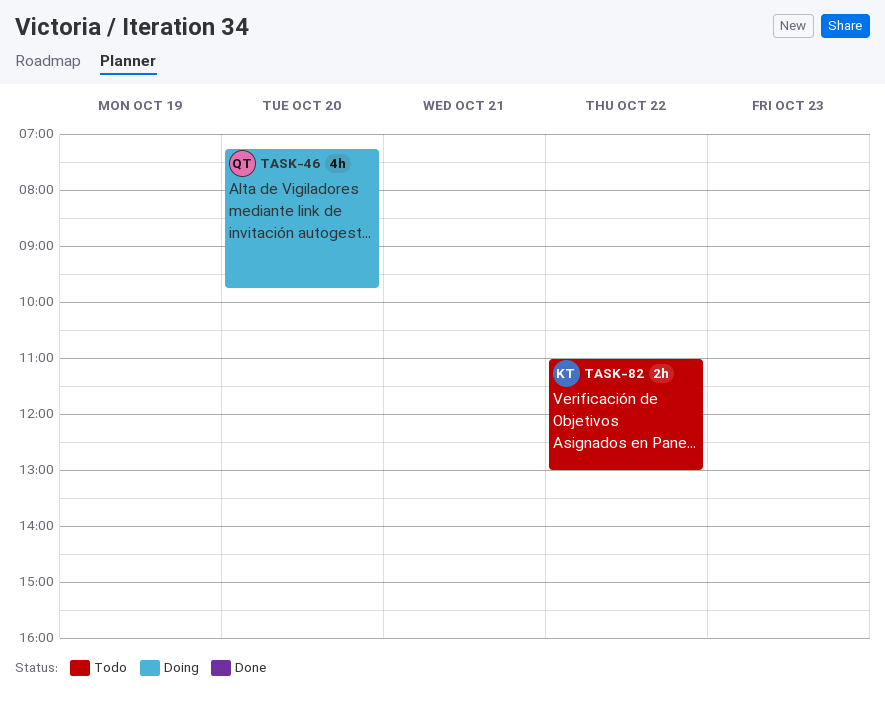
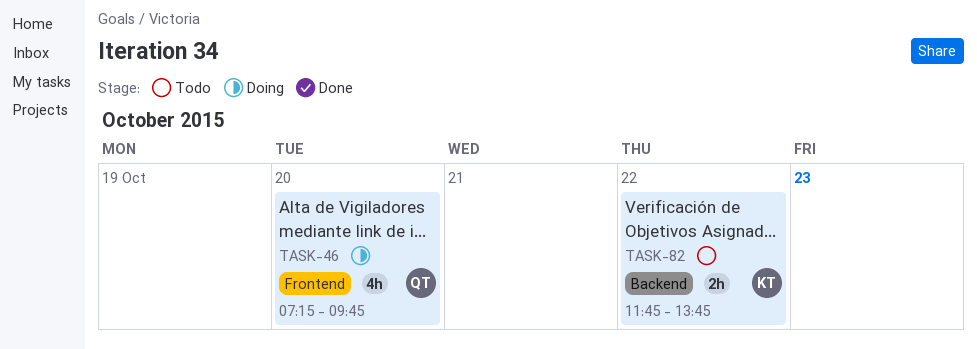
TASK-82, begins: 11:00 -> 11:45
TASK-82, ends: 13:00 -> 13:45

